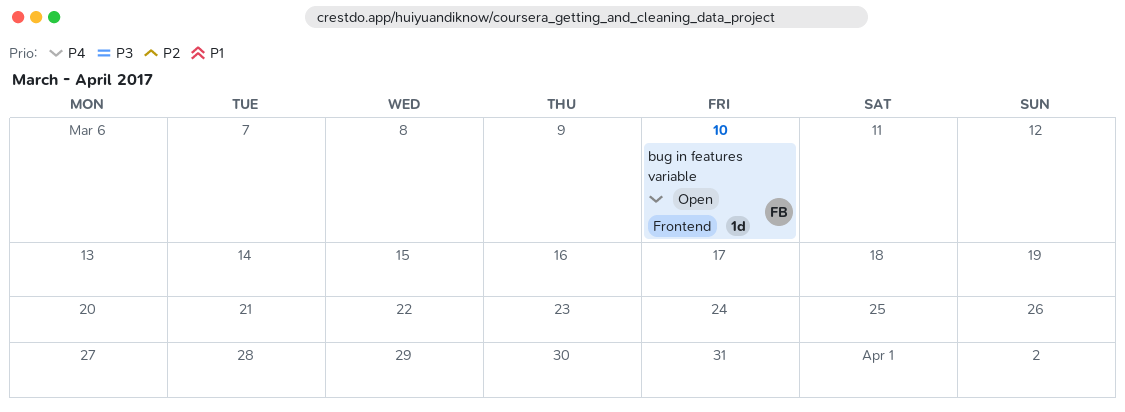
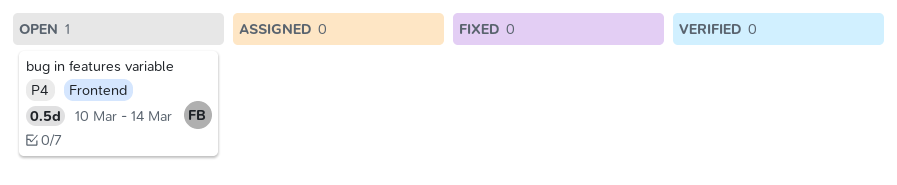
bug in features variable, estimate: 1d -> 0.5d
bug in features variable, due: Mar 10 -> Mar 14

